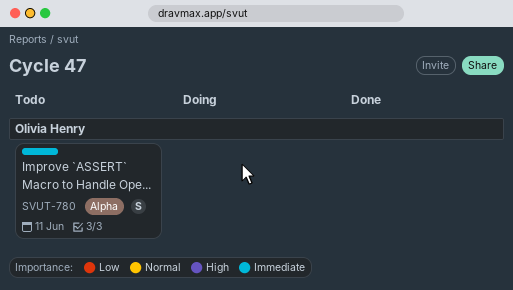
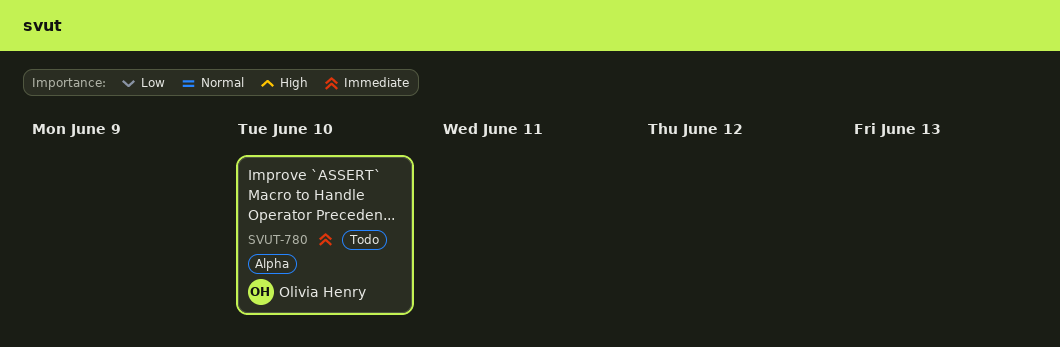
SVUT-780, due: Jun 11 -> Jun 10

